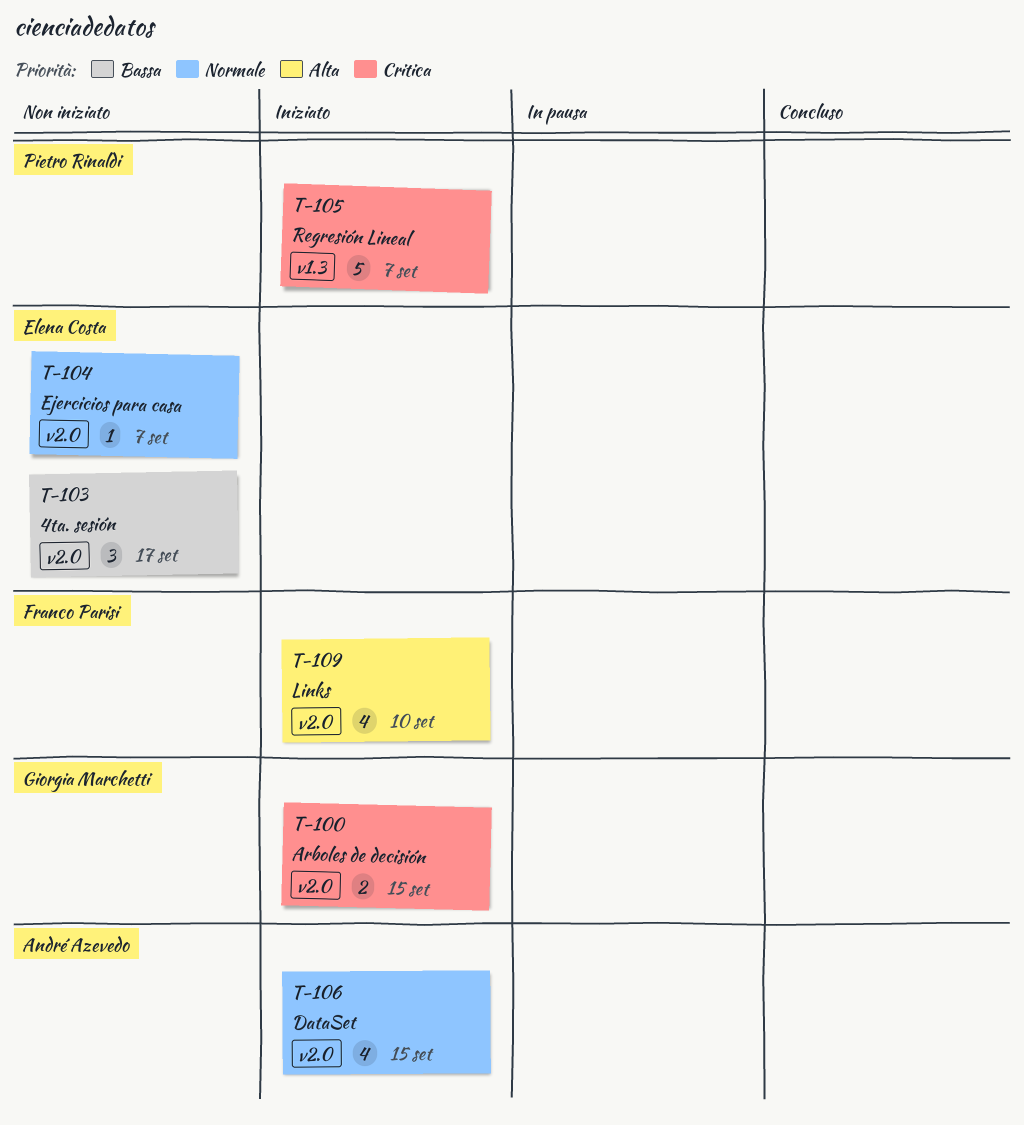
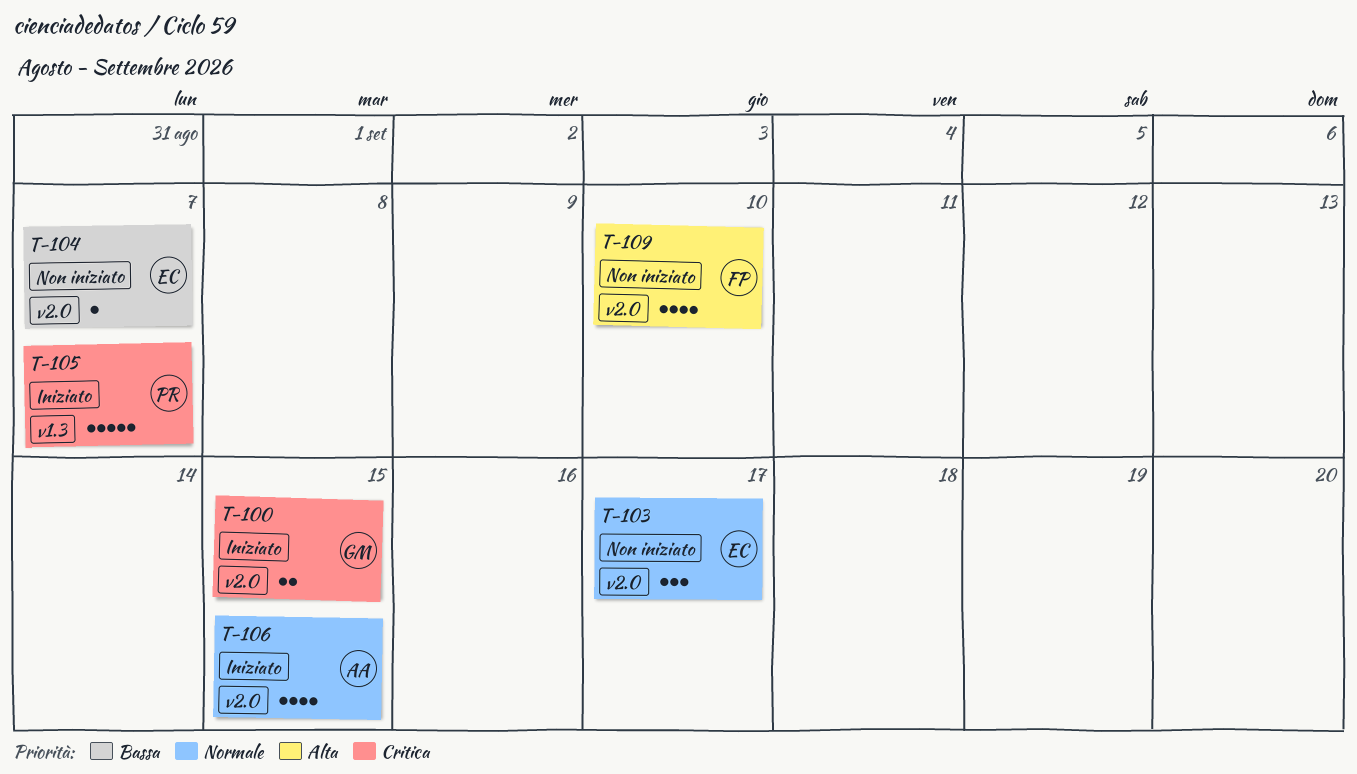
T-103, priority: Bassa -> Normale
T-104, priority: Normale -> Bassa
T-109, status: Iniziato -> Non iniziato

